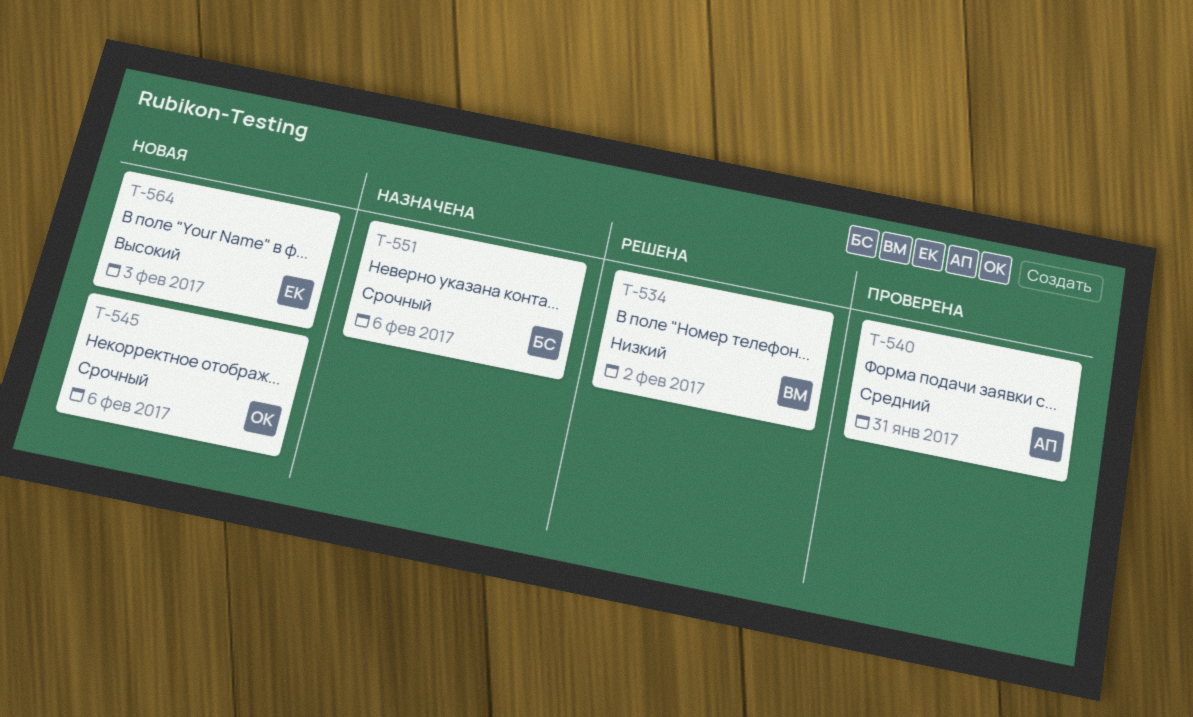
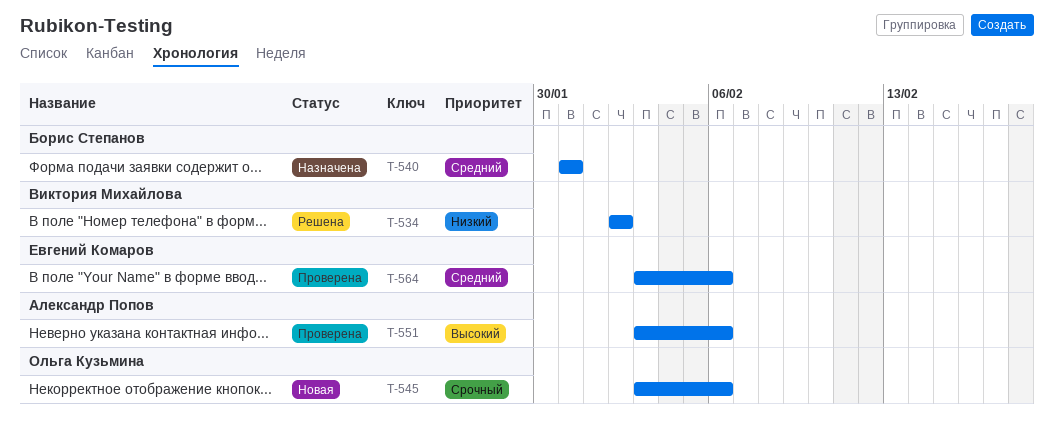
T-540, status: Проверена -> Назначена
T-540, owner: Александр Попов -> Борис Степанов
T-551, status: Назначена -> Проверена
T-551, owner: Борис Степанов -> Александр Попов
T-551, priority: Срочный -> Высокий
T-564, status: Новая -> Проверена
T-564, priority: Высокий -> Средний
T-564, due: Feb 3 -> Feb 6

